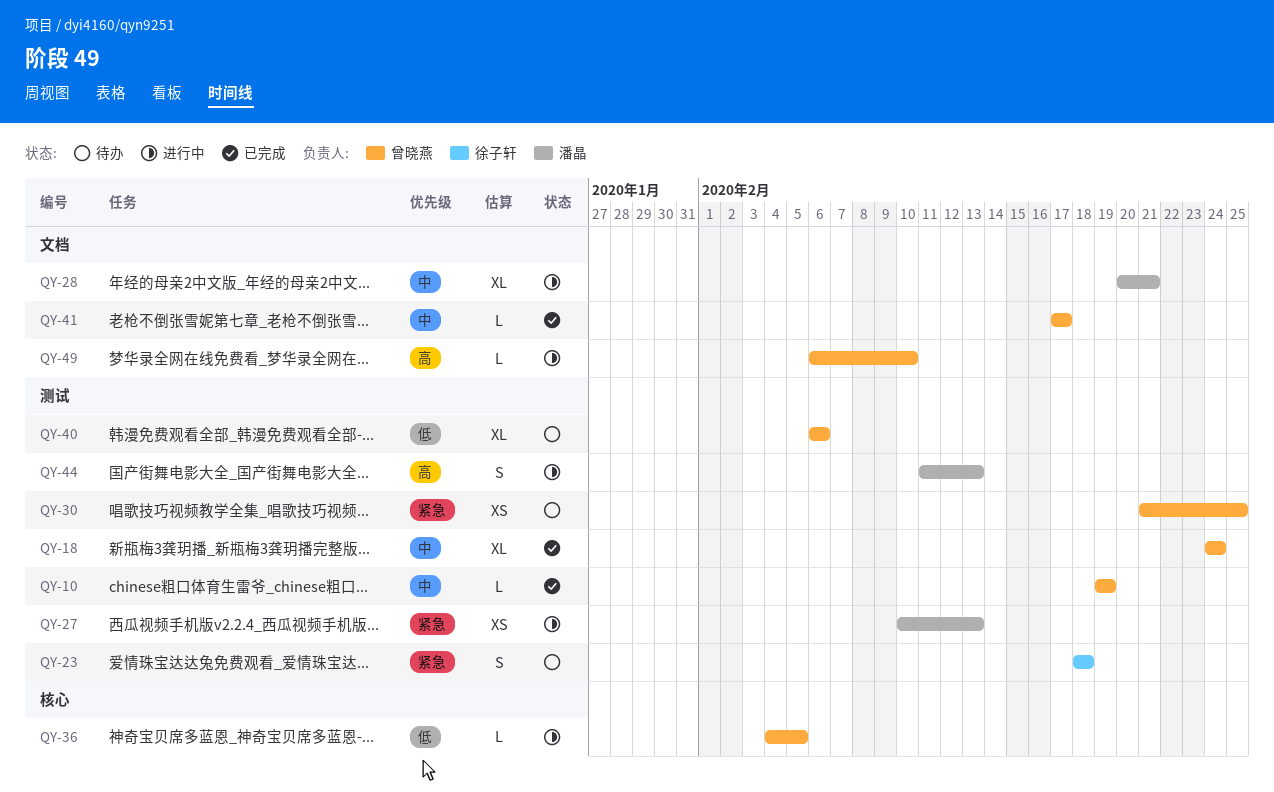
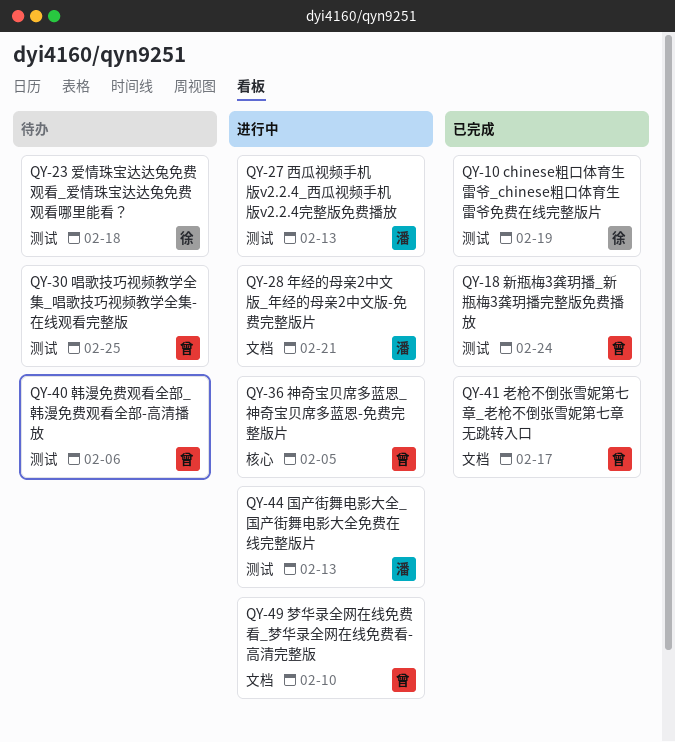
QY-10, owner: 曾晓燕 -> 徐子轩

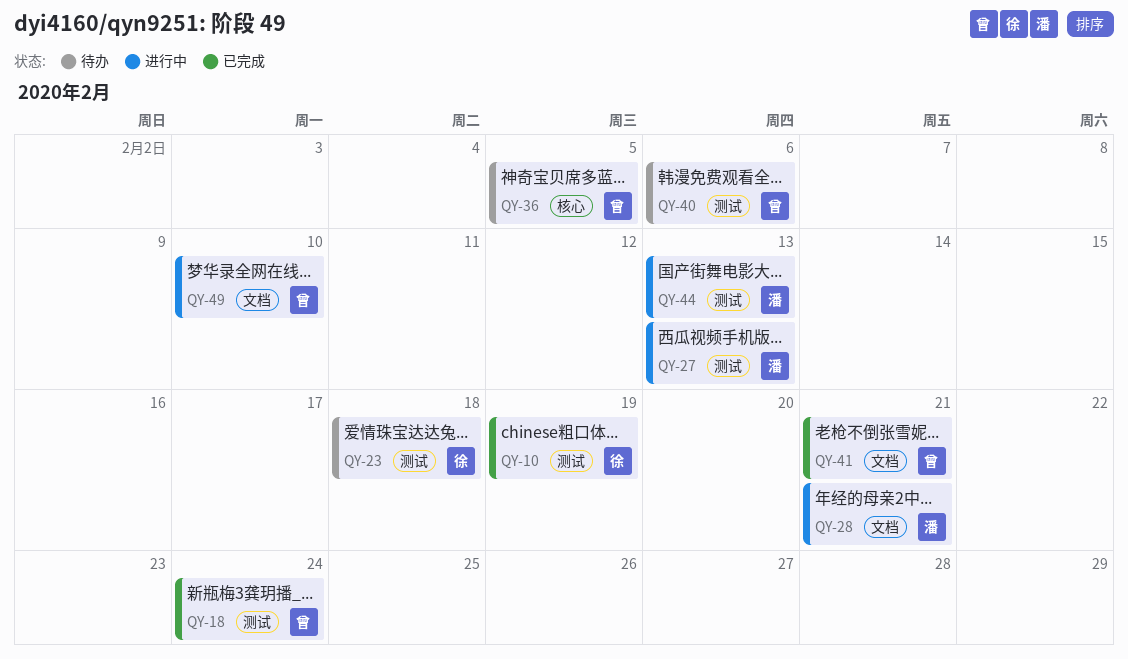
QY-30: present -> none
QY-36, status: 进行中 -> 待办
QY-41, due: Feb 17 -> Feb 21

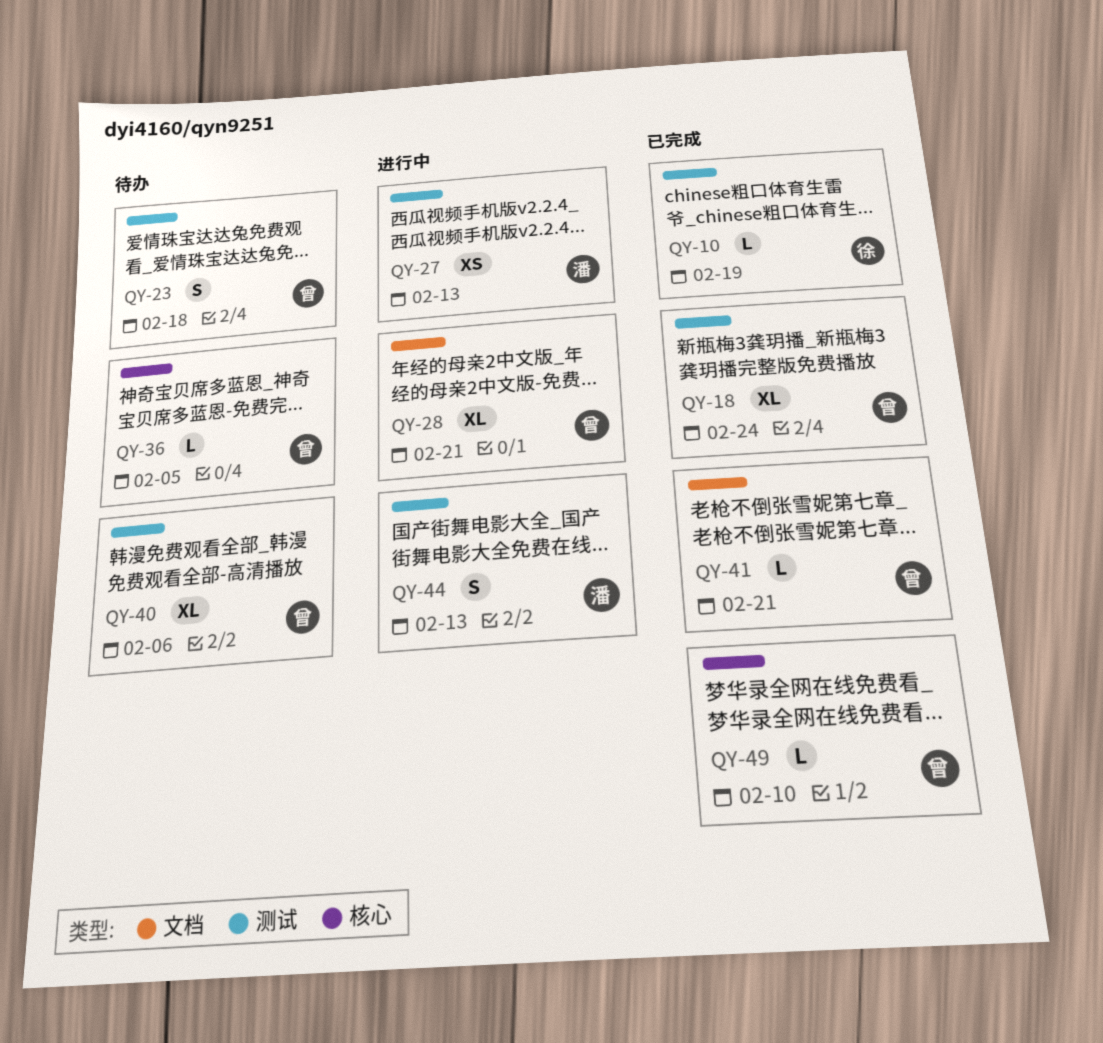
QY-23, owner: 徐 -> 曾
QY-28, owner: 潘 -> 曾
QY-49, status: 进行中 -> 已完成
QY-49, label: 文档 -> 核心

